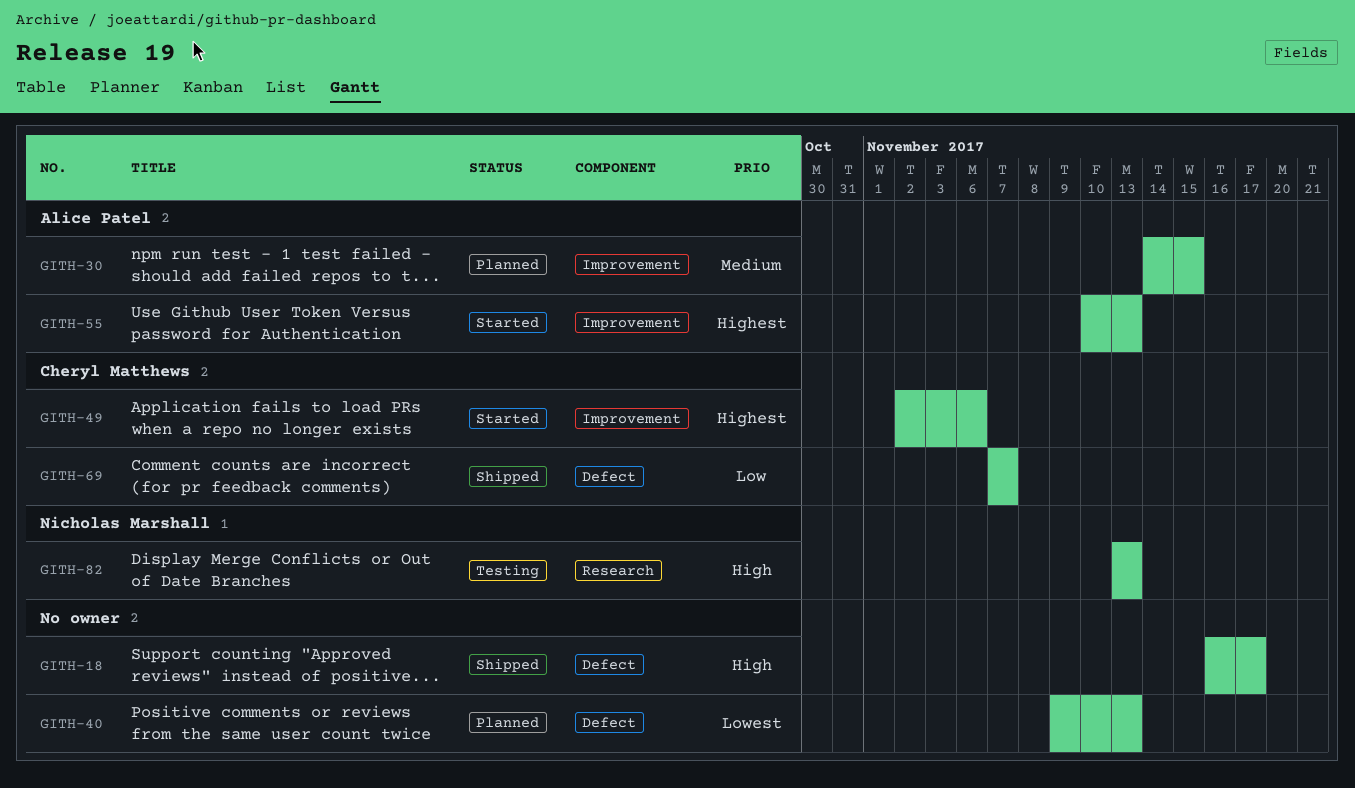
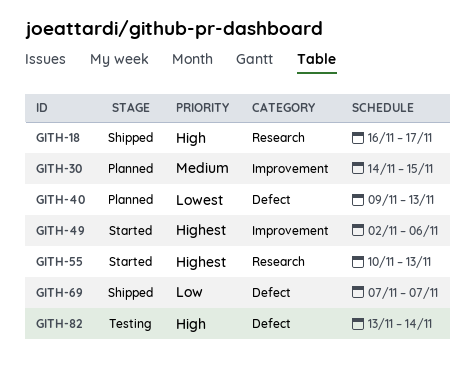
GITH-18, label: Defect -> Research
GITH-55, label: Improvement -> Research
GITH-82, label: Research -> Defect
GITH-82, due: Nov 13 -> Nov 14

